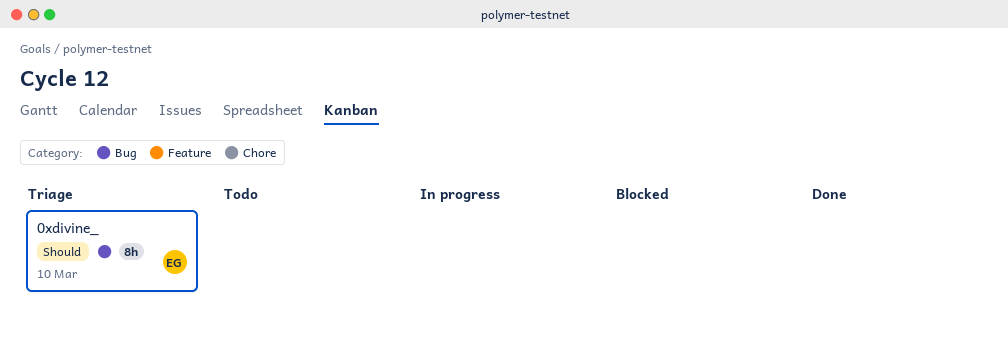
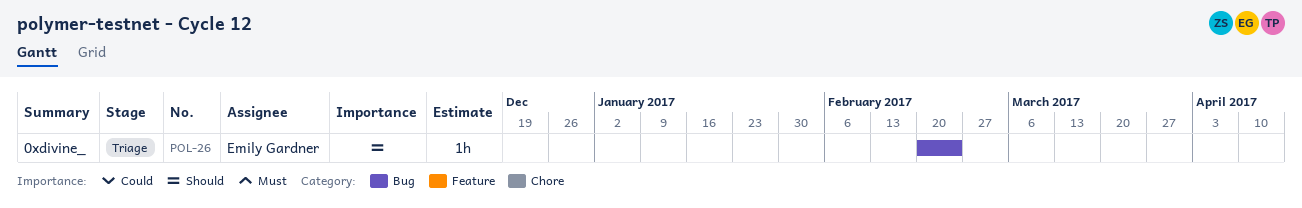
0xdivine_, estimate: 8h -> 1h
0xdivine_, due: Mar 10 -> Feb 24

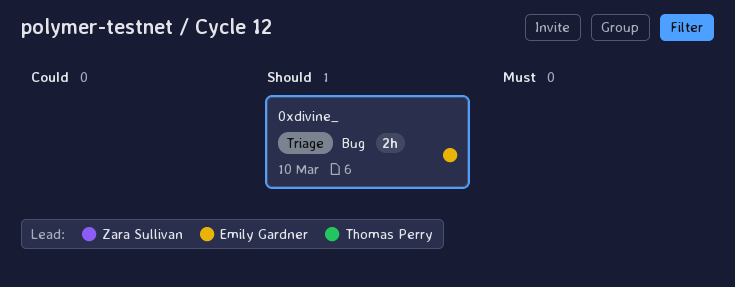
0xdivine_, estimate: 1h -> 2h
0xdivine_, due: Feb 24 -> Mar 10

